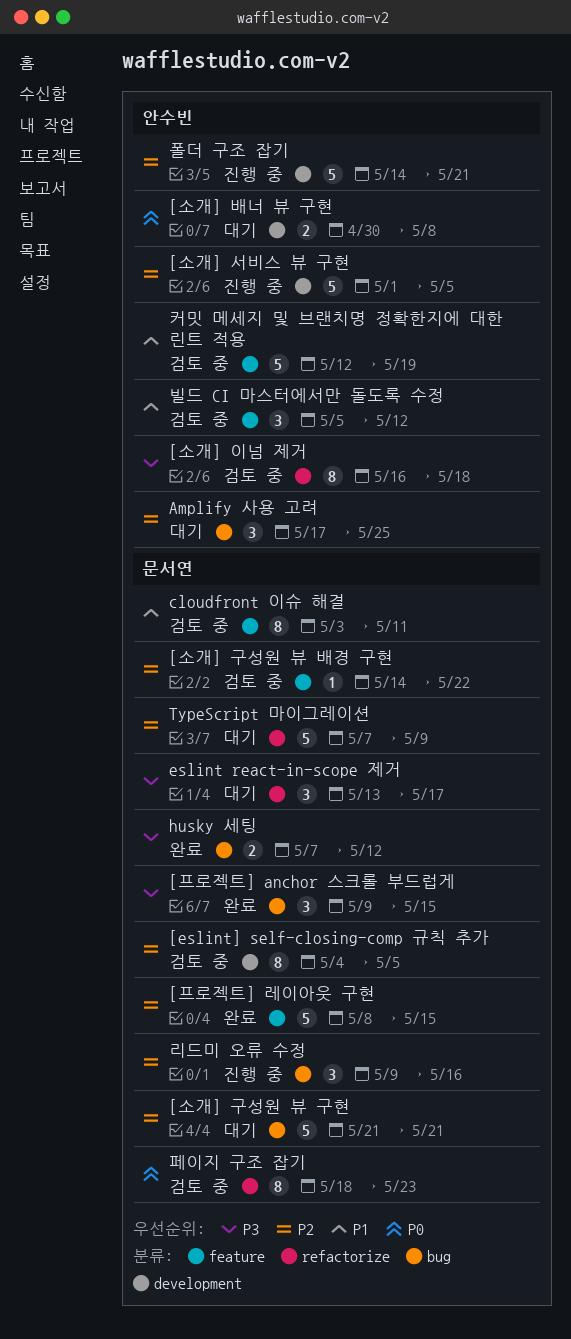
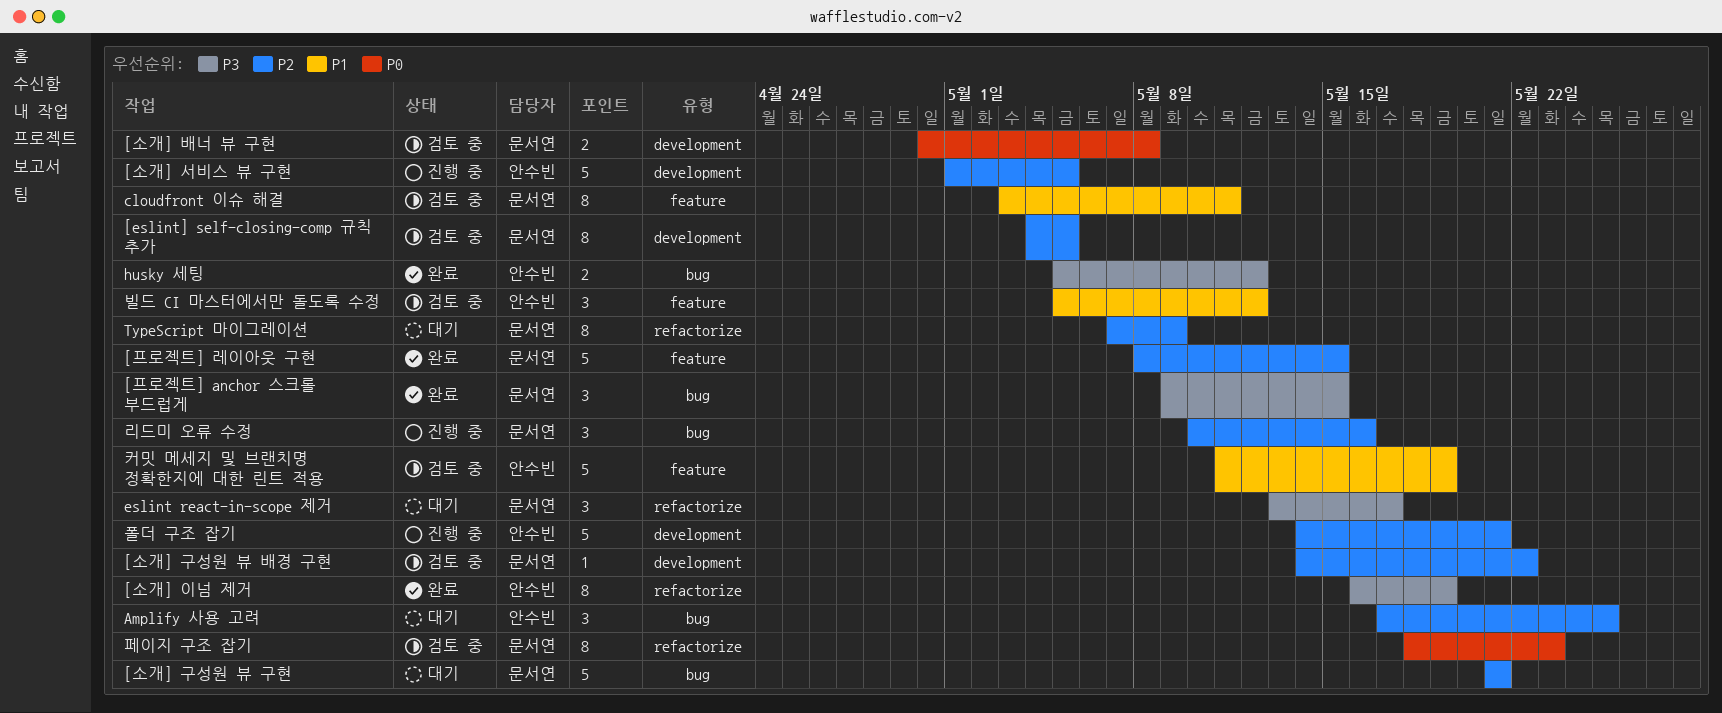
[소개] 구성원 뷰 배경 구현, label: feature -> development
[소개] 배너 뷰 구현, status: 대기 -> 검토 중
[소개] 배너 뷰 구현, owner: 안수빈 -> 문서연
[소개] 이넘 제거, status: 검토 중 -> 완료
[소개] 이넘 제거, due: May 18 -> May 19
husky 세팅, owner: 문서연 -> 안수빈
husky 세팅, start: May 7 -> May 5
TypeScript 마이그레이션, estimate: 5 -> 8
리드미 오류 수정, start: May 9 -> May 10
커밋 메세지 및 브랜치명 정확한지에 대한 린트 적용, start: May 12 -> May 11

